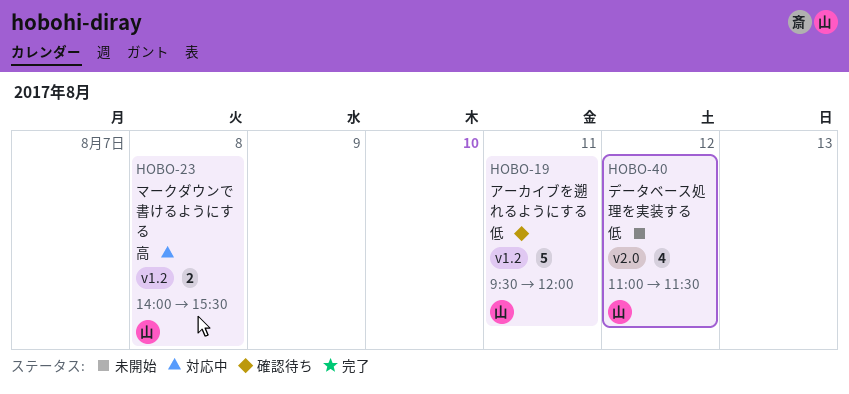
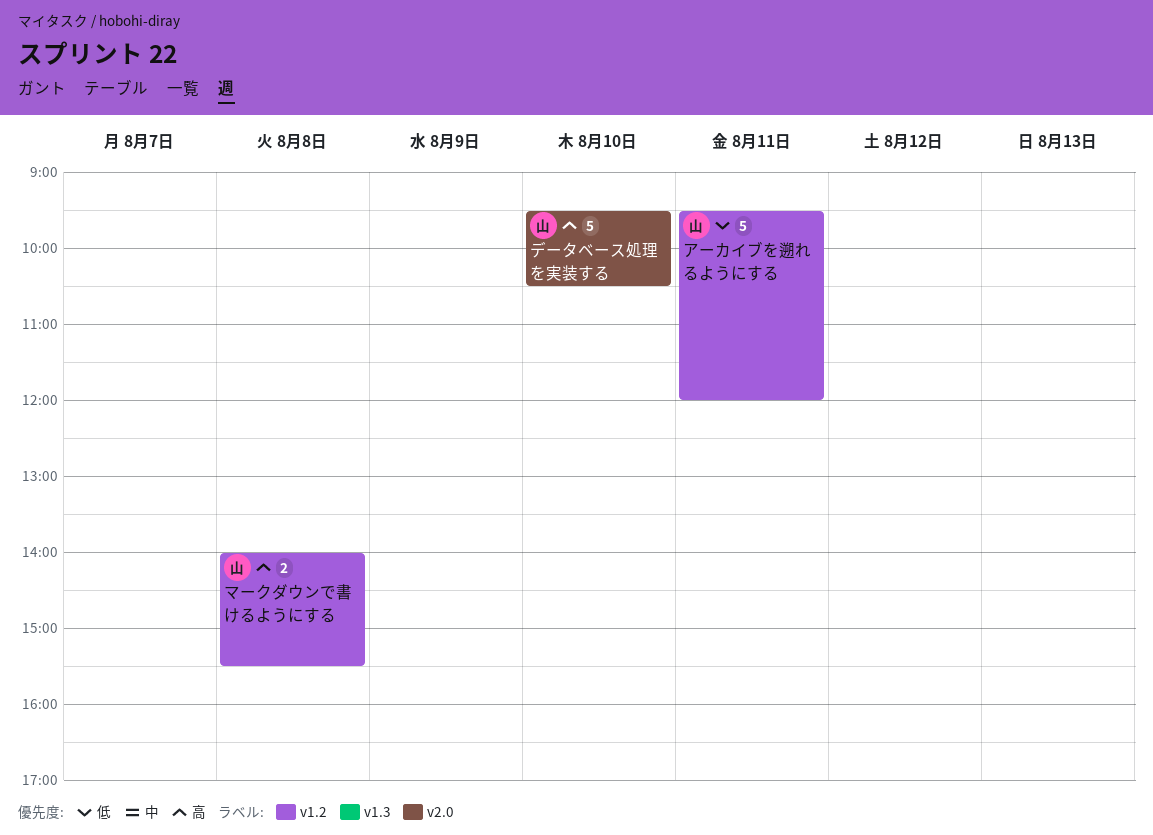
データベース処理を実装する, priority: 低 -> 高
データベース処理を実装する, estimate: 4 -> 5
データベース処理を実装する, day: Aug 12 -> Aug 10
データベース処理を実装する, begins: 11:00 -> 09:30
データベース処理を実装する, ends: 11:30 -> 10:30

